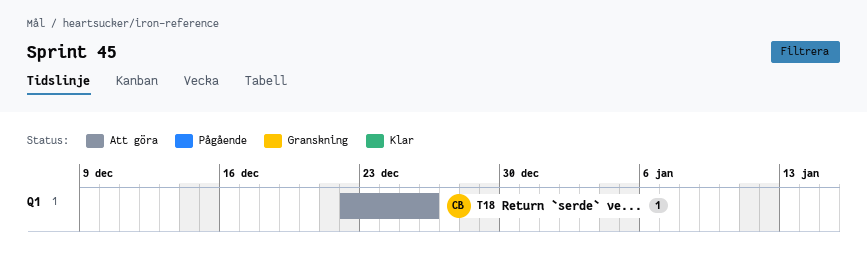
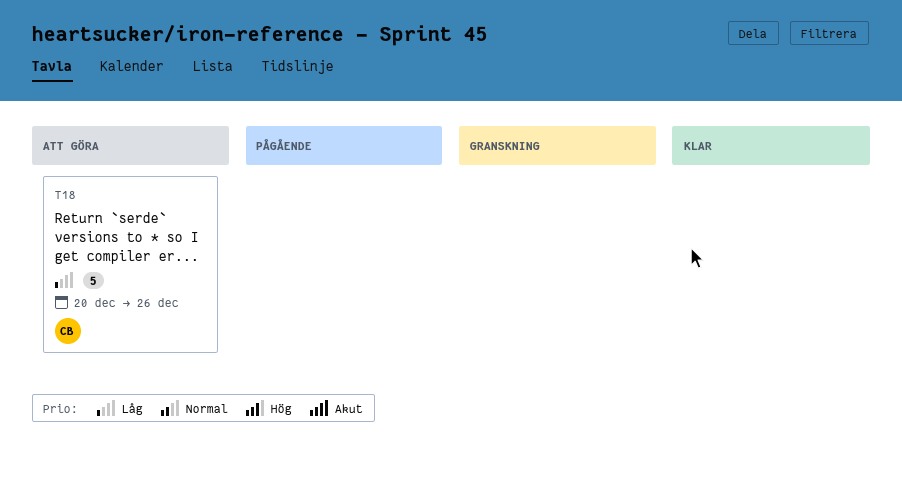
T18, estimate: 1 -> 5
T18, start: Dec 22 -> Dec 20

